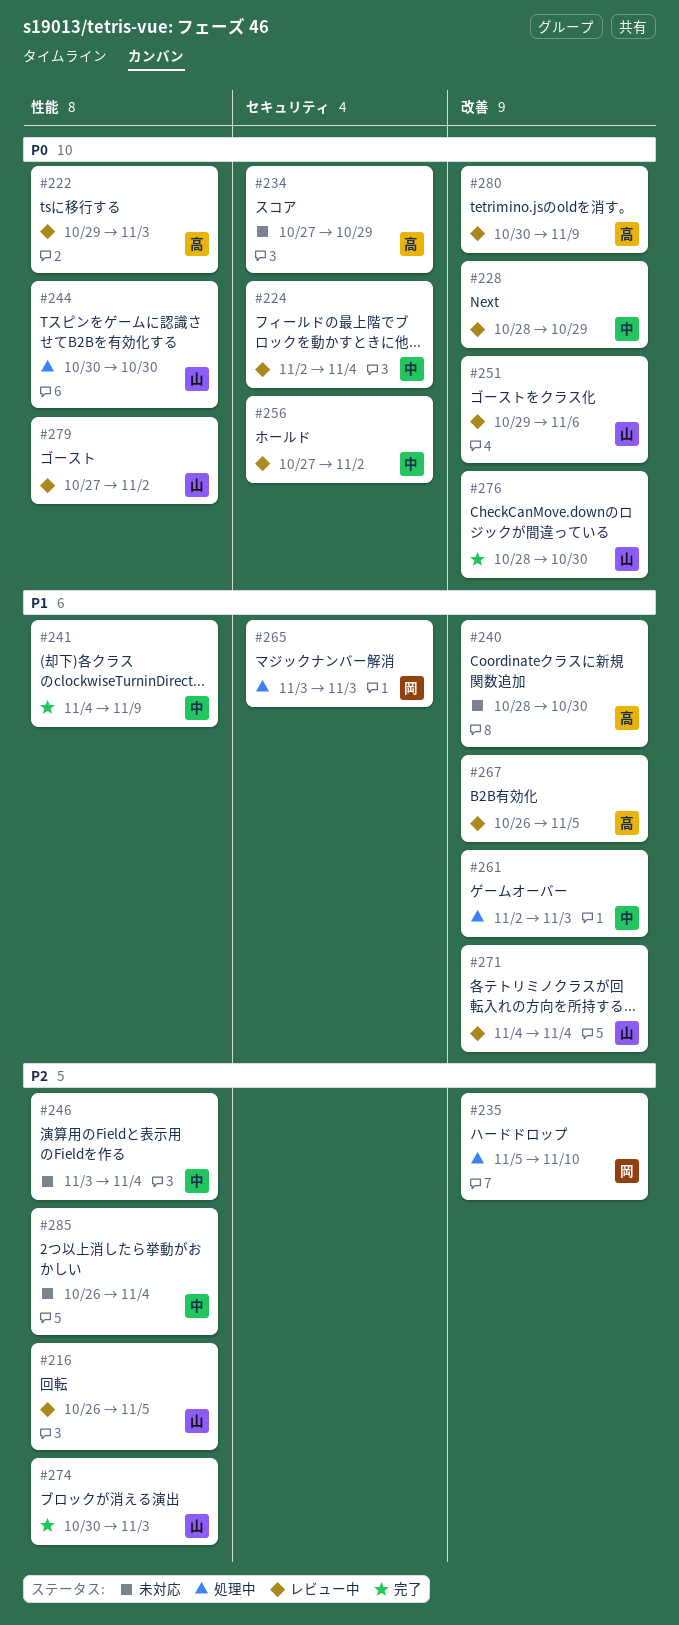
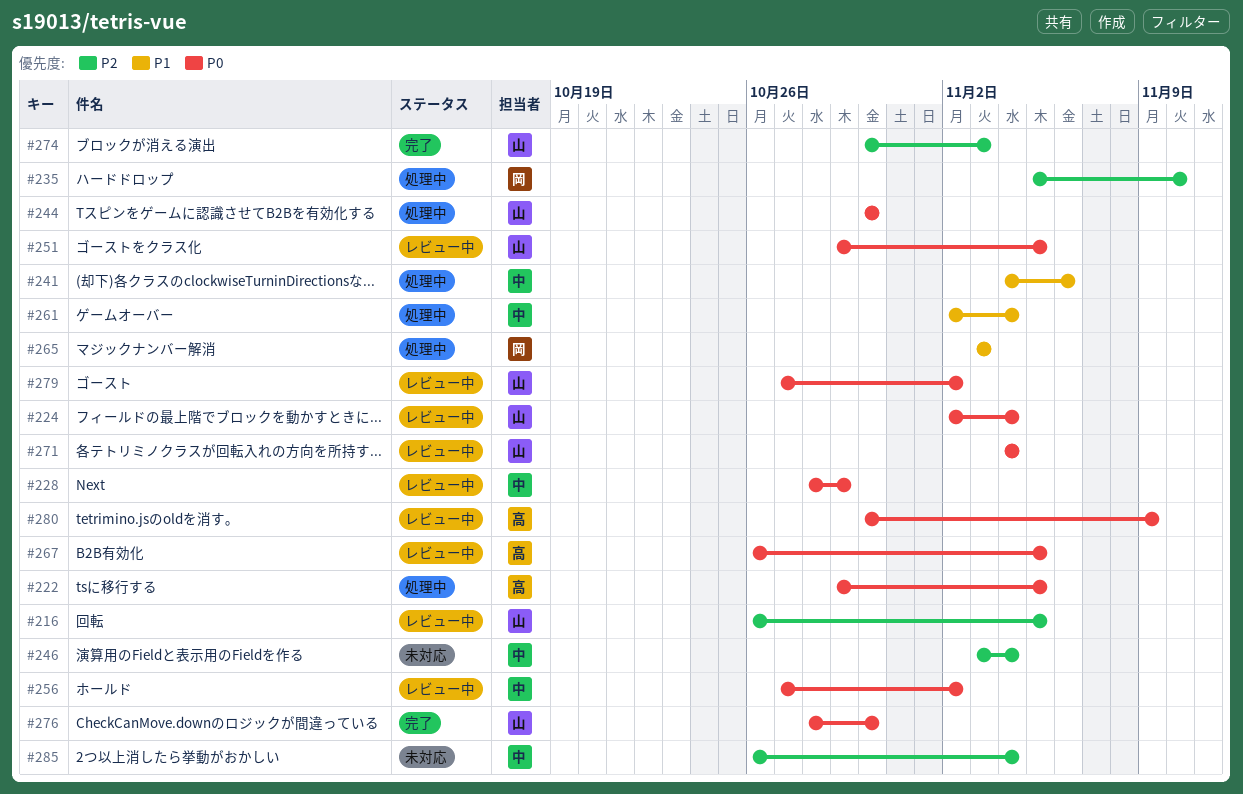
#222, status: レビュー中 -> 処理中
#222, due: Nov 3 -> Nov 5
#224, owner: 中 -> 山
#234: present -> none
#240: present -> none
#241, status: 完了 -> 処理中
#241, due: Nov 9 -> Nov 6
#251, due: Nov 6 -> Nov 5
#261, due: Nov 3 -> Nov 4
#267, priority: P1 -> P0
#271, priority: P1 -> P0

